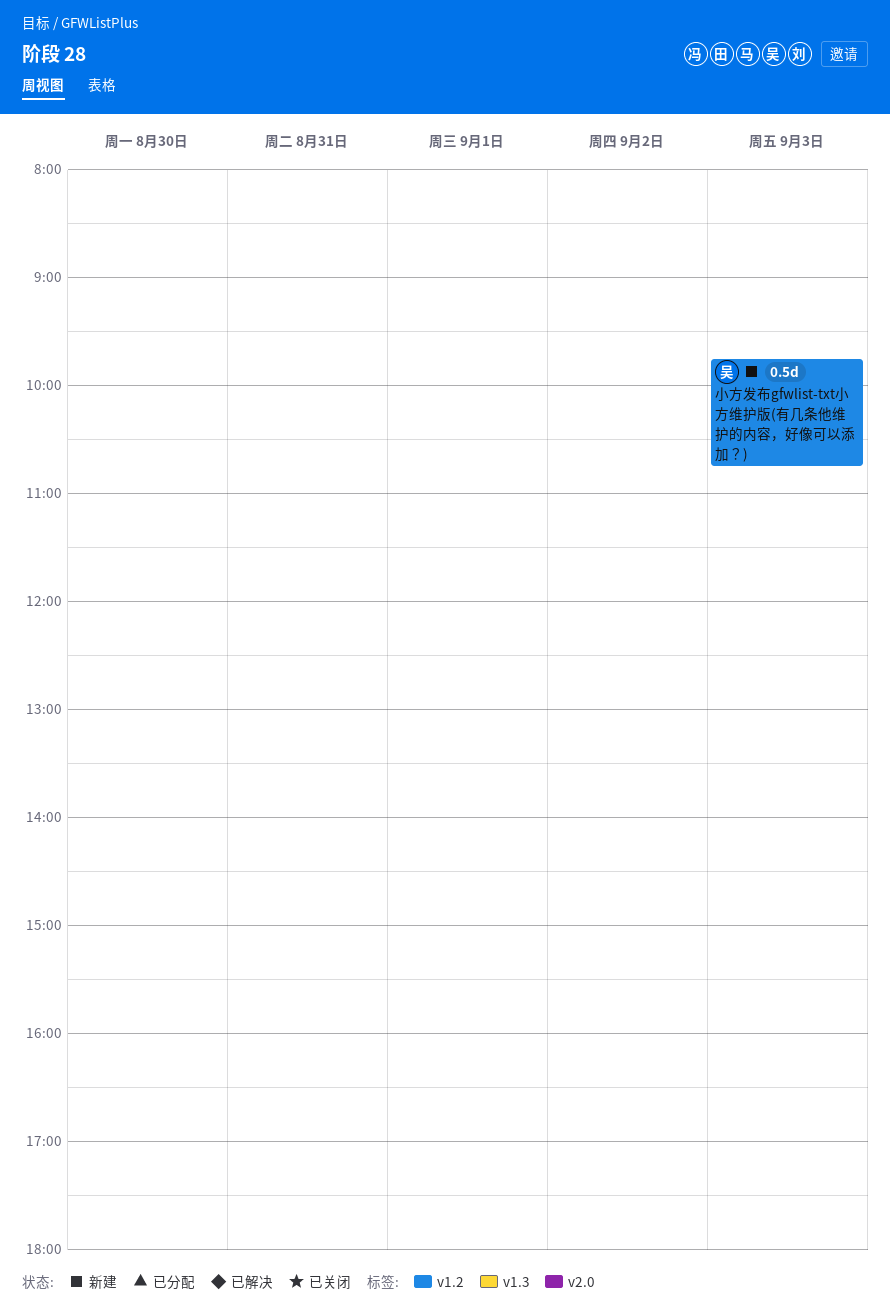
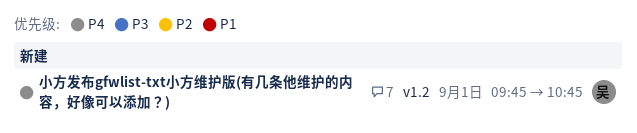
小方发布gfwlist-txt小方维护版(有几条他维护的内容，好像可以添加？), day: Sep 3 -> Sep 1

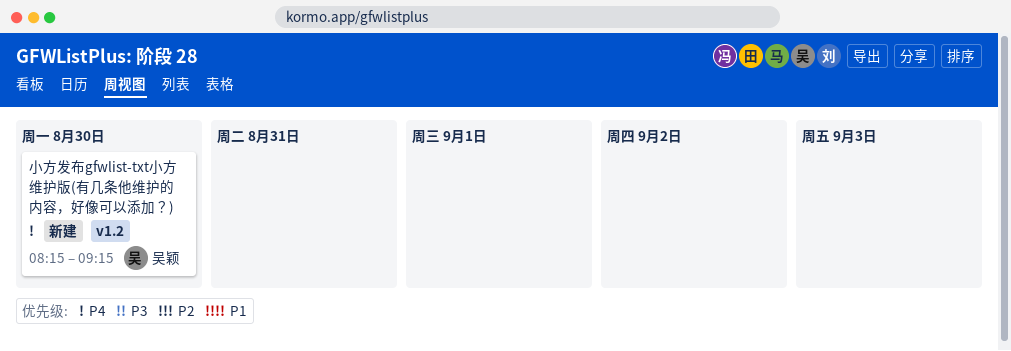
小方发布gfwlist-txt小方维护版(有几条他维护的内容，好像可以添加？), day: Sep 1 -> Aug 30
小方发布gfwlist-txt小方维护版(有几条他维护的内容，好像可以添加？), begins: 09:45 -> 08:15
小方发布gfwlist-txt小方维护版(有几条他维护的内容，好像可以添加？), ends: 10:45 -> 09:15

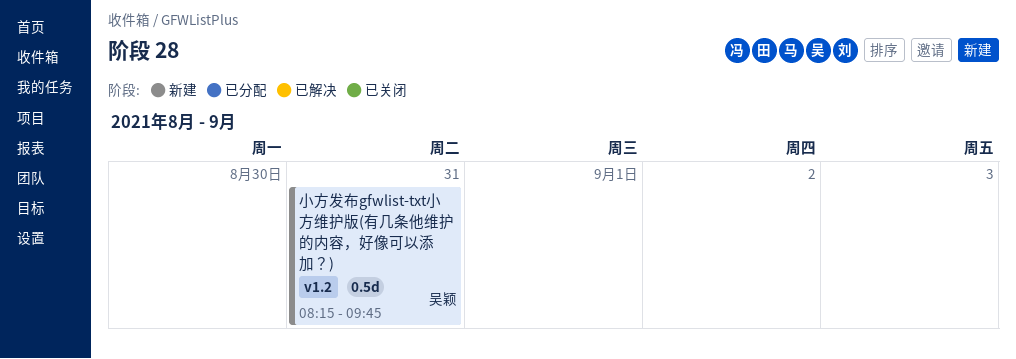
小方发布gfwlist-txt小方维护版(有几条他维护的内容，好像可以添加？), day: Aug 30 -> Aug 31
小方发布gfwlist-txt小方维护版(有几条他维护的内容，好像可以添加？), ends: 09:15 -> 09:45

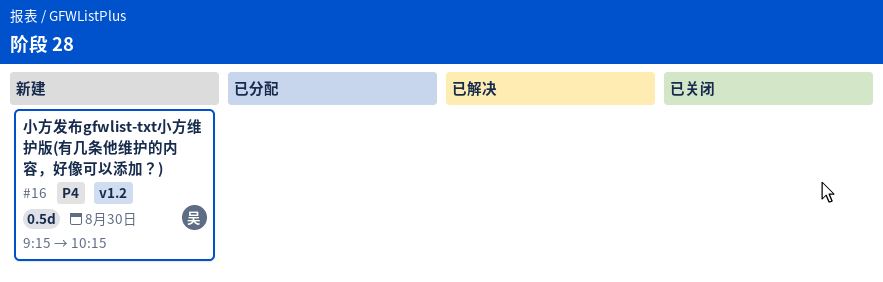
小方发布gfwlist-txt小方维护版(有几条他维护的内容，好像可以添加？), day: Aug 31 -> Aug 30
小方发布gfwlist-txt小方维护版(有几条他维护的内容，好像可以添加？), begins: 08:15 -> 09:15
小方发布gfwlist-txt小方维护版(有几条他维护的内容，好像可以添加？), ends: 09:45 -> 10:15

